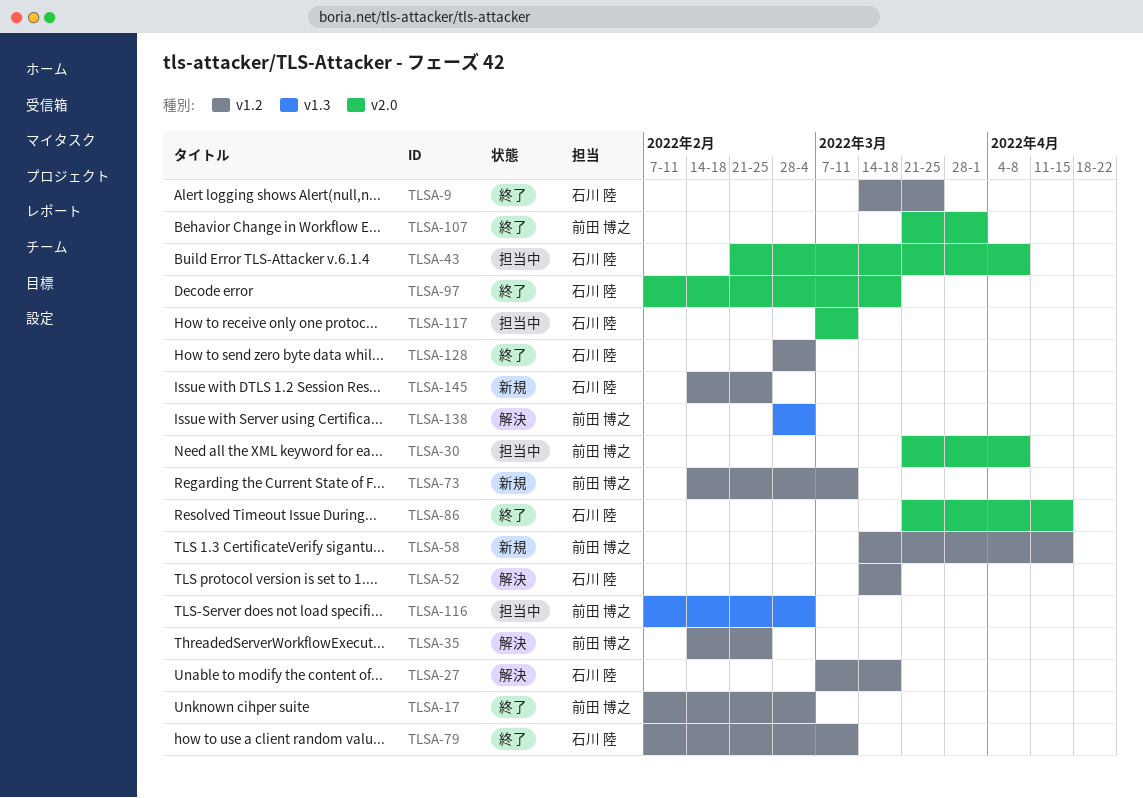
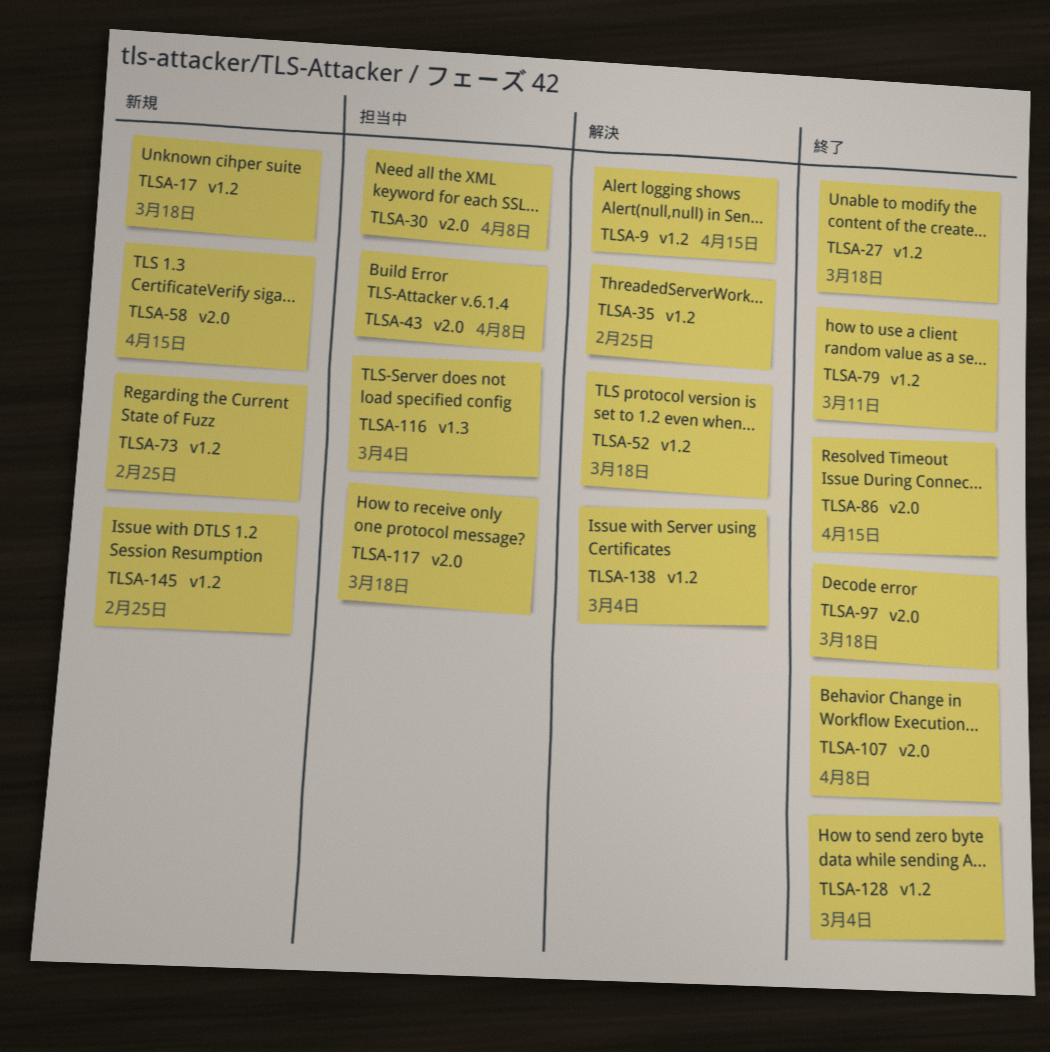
TLSA-9, status: 終了 -> 解決
TLSA-9, due: Mar 25 -> Apr 15
TLSA-17, status: 終了 -> 新規
TLSA-17, due: Mar 4 -> Mar 18
TLSA-27, status: 解決 -> 終了
TLSA-58, label: v1.2 -> v2.0
TLSA-73, due: Mar 11 -> Feb 25
TLSA-107, due: Apr 1 -> Apr 8
TLSA-117, due: Mar 11 -> Mar 18
TLSA-138, label: v1.3 -> v1.2

